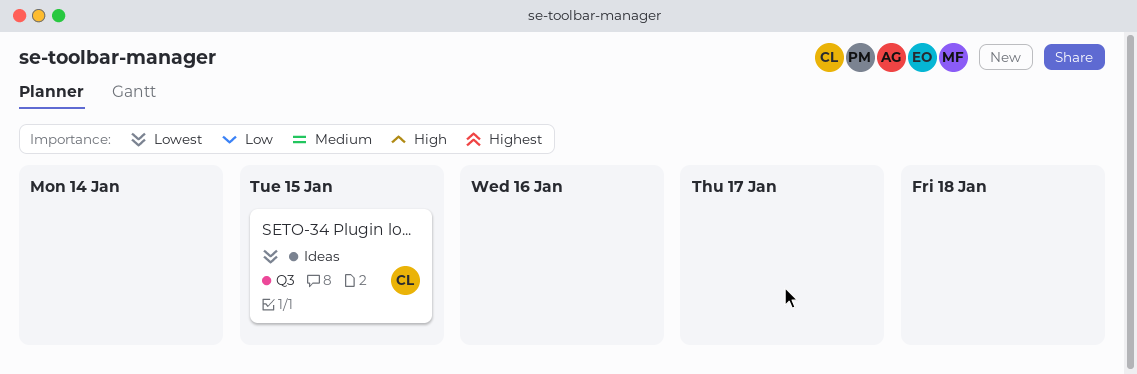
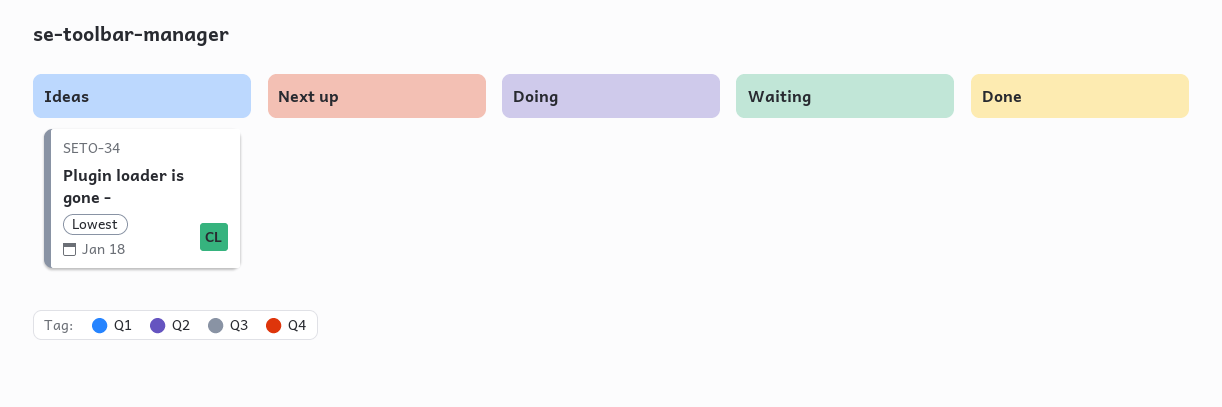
SETO-34, due: Jan 15 -> Jan 18

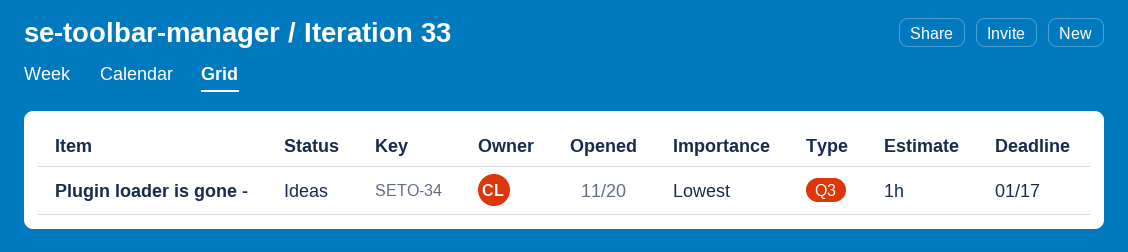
SETO-34, due: Jan 18 -> Jan 17

